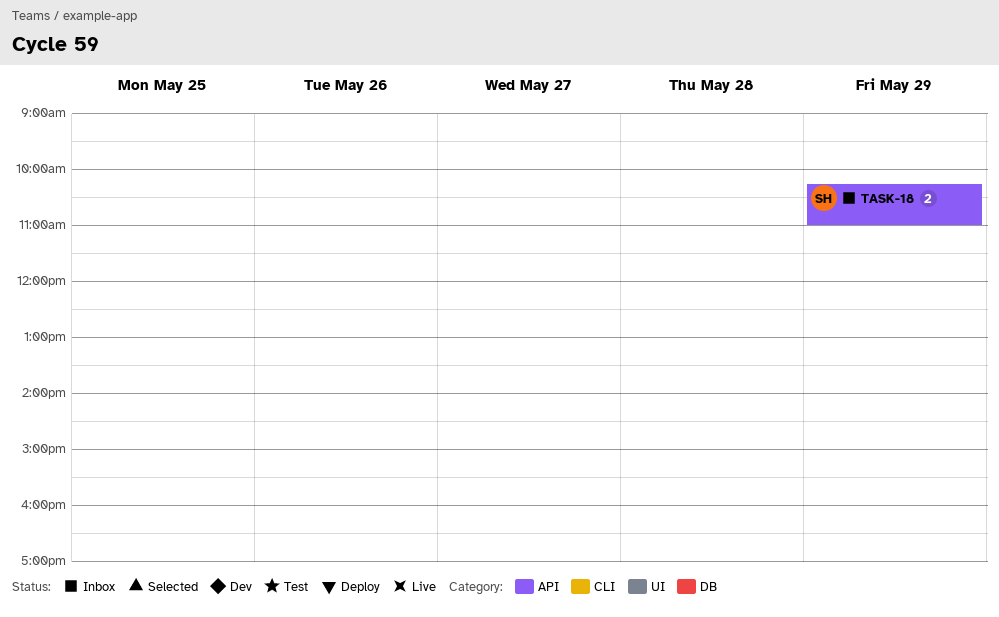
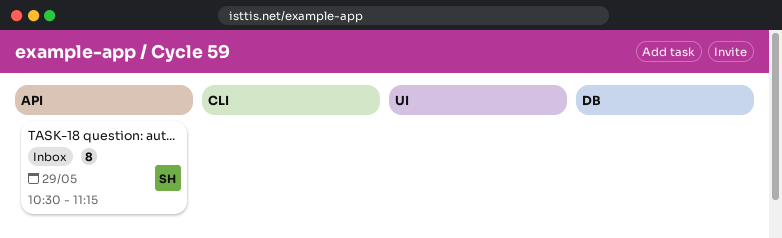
TASK-18, estimate: 2 -> 8
TASK-18, begins: 10:15 -> 10:30
TASK-18, ends: 11:00 -> 11:15

